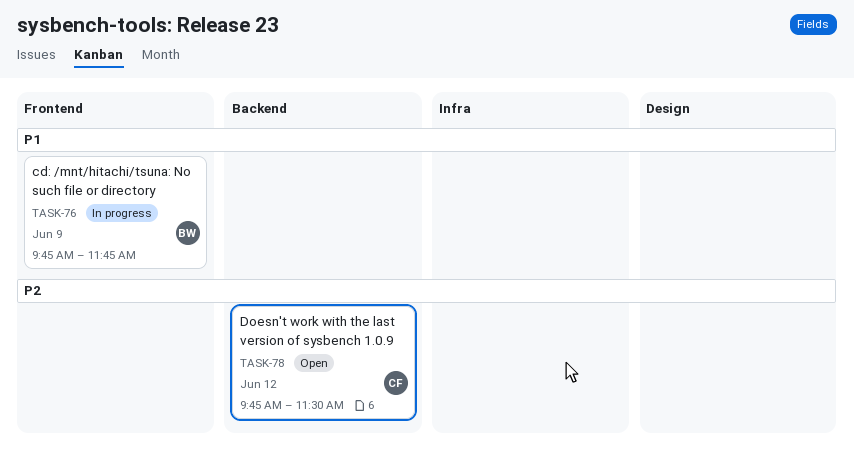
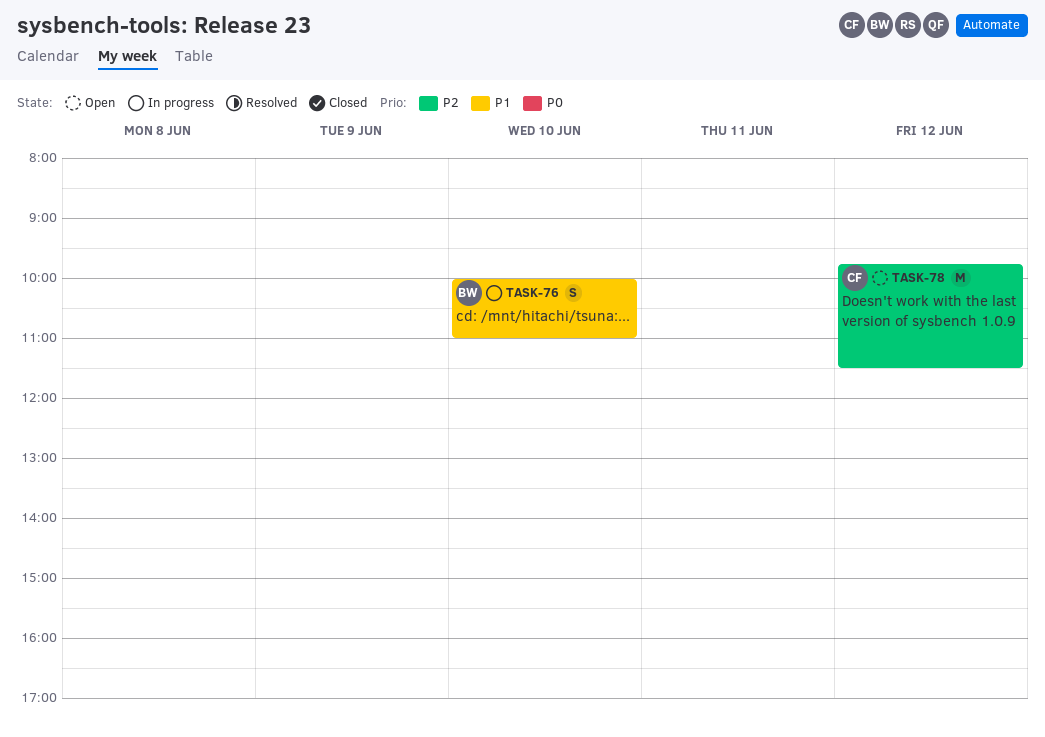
TASK-76, day: Jun 9 -> Jun 10
TASK-76, begins: 09:45 -> 10:00
TASK-76, ends: 11:45 -> 11:00

